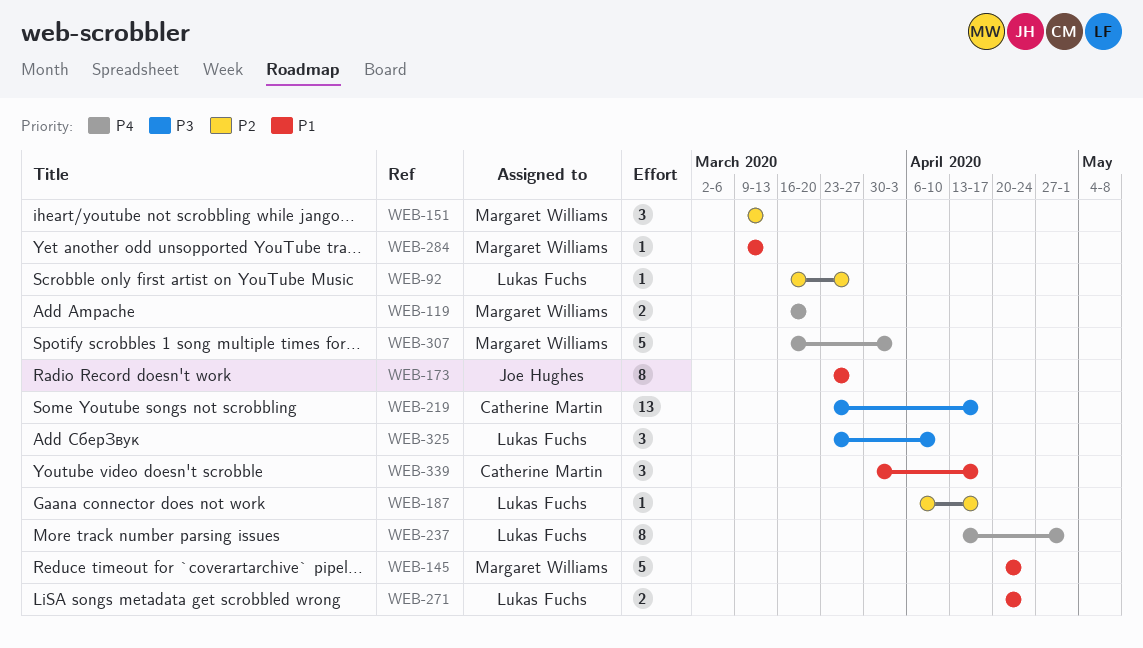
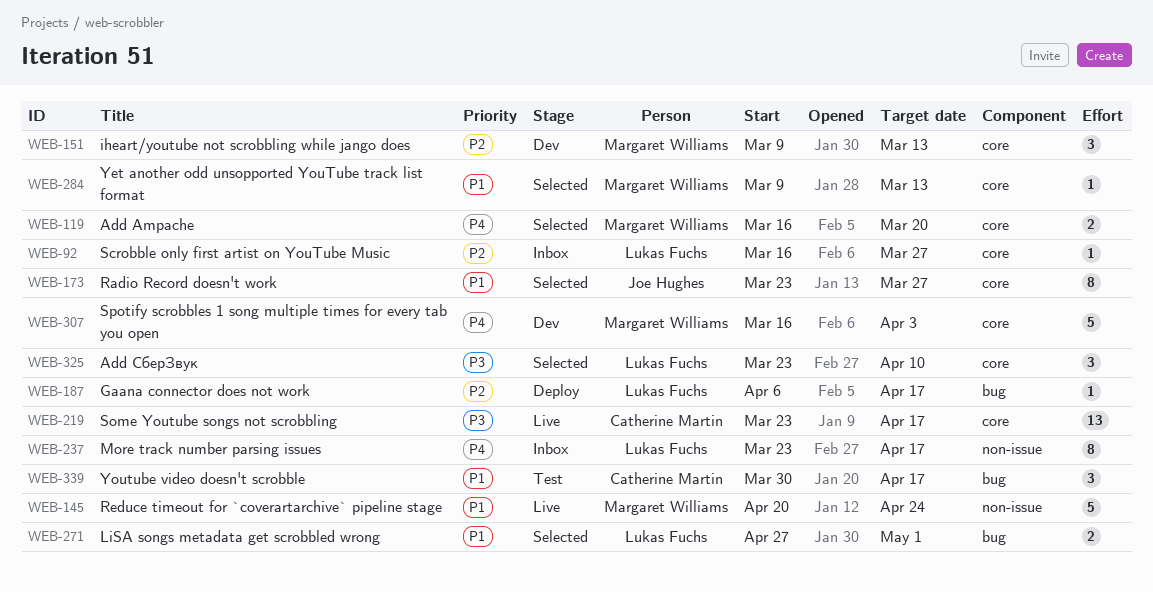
WEB-237, start: Apr 13 -> Mar 23
WEB-237, due: May 1 -> Apr 17
WEB-271, start: Apr 20 -> Apr 27
WEB-271, due: Apr 24 -> May 1

